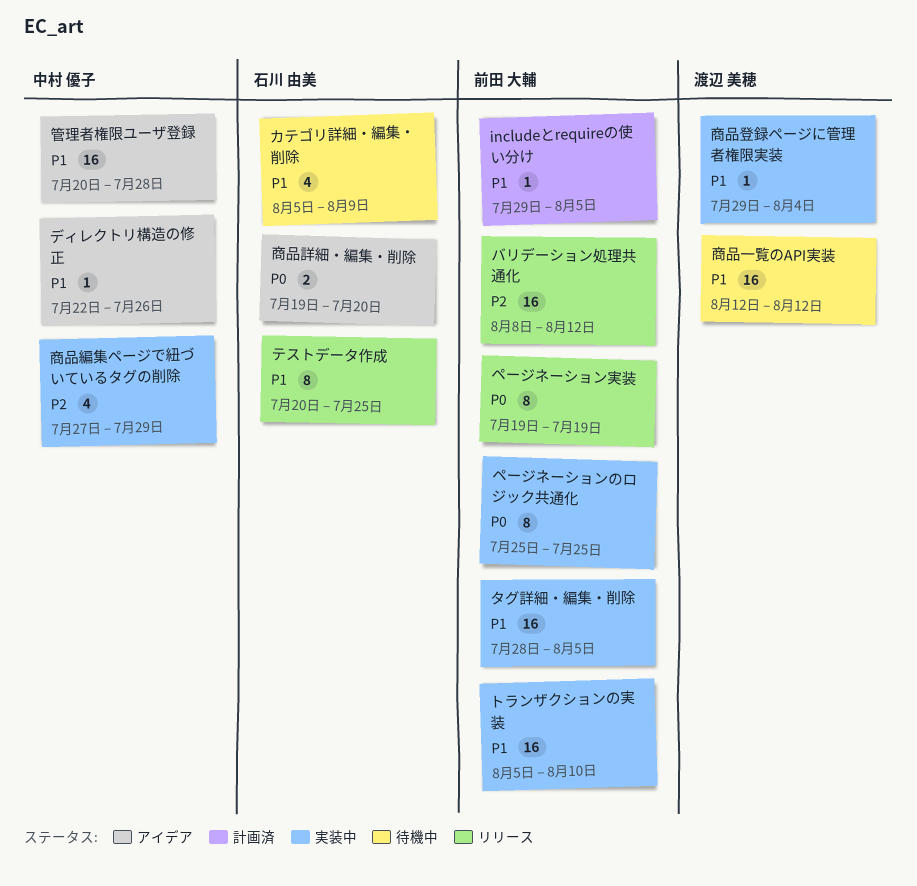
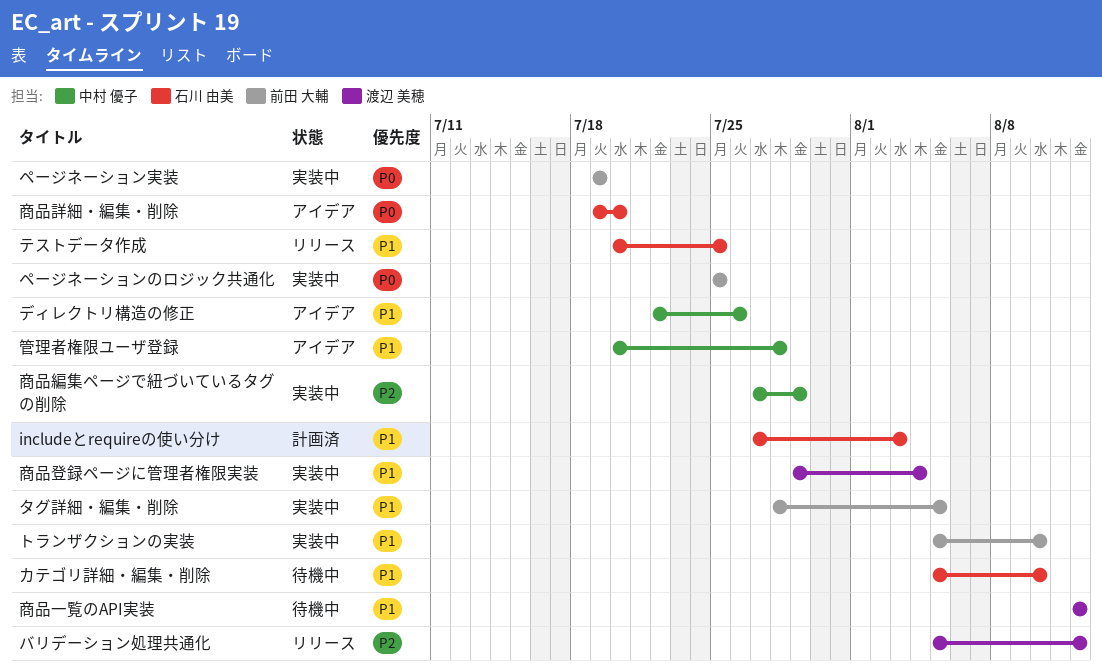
includeとrequireの使い分け, owner: 前田 大輔 -> 石川 由美
includeとrequireの使い分け, start: Jul 29 -> Jul 27
includeとrequireの使い分け, due: Aug 5 -> Aug 3
カテゴリ詳細・編集・削除, due: Aug 9 -> Aug 10
バリデーション処理共通化, owner: 前田 大輔 -> 渡辺 美穂
バリデーション処理共通化, start: Aug 8 -> Aug 5
ページネーション実装, status: リリース -> 実装中

